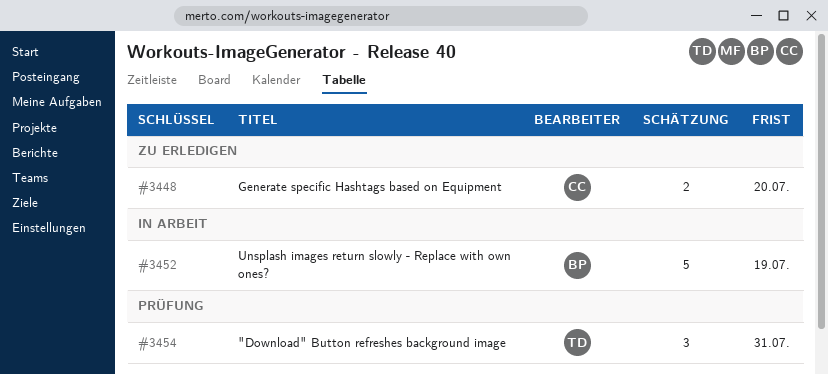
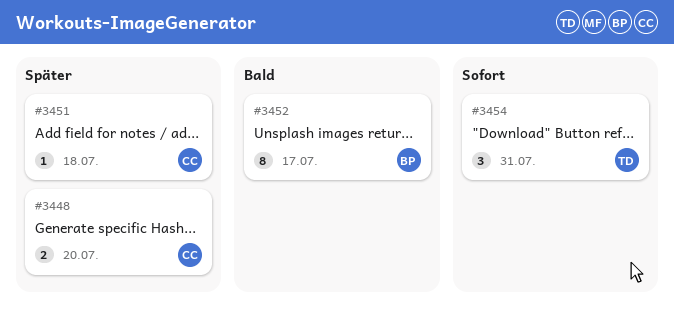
#3451: none -> present
#3452, estimate: 5 -> 8
#3452, due: Jul 19 -> Jul 17

